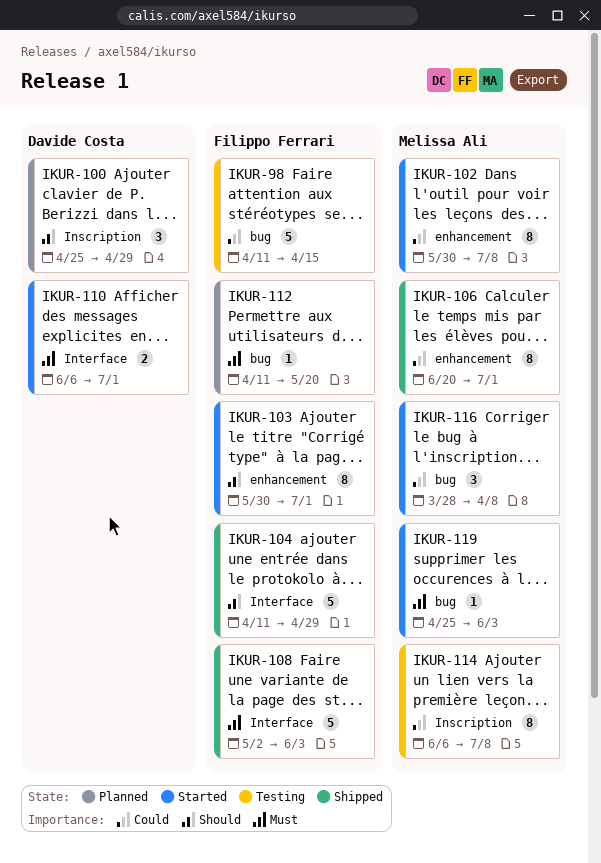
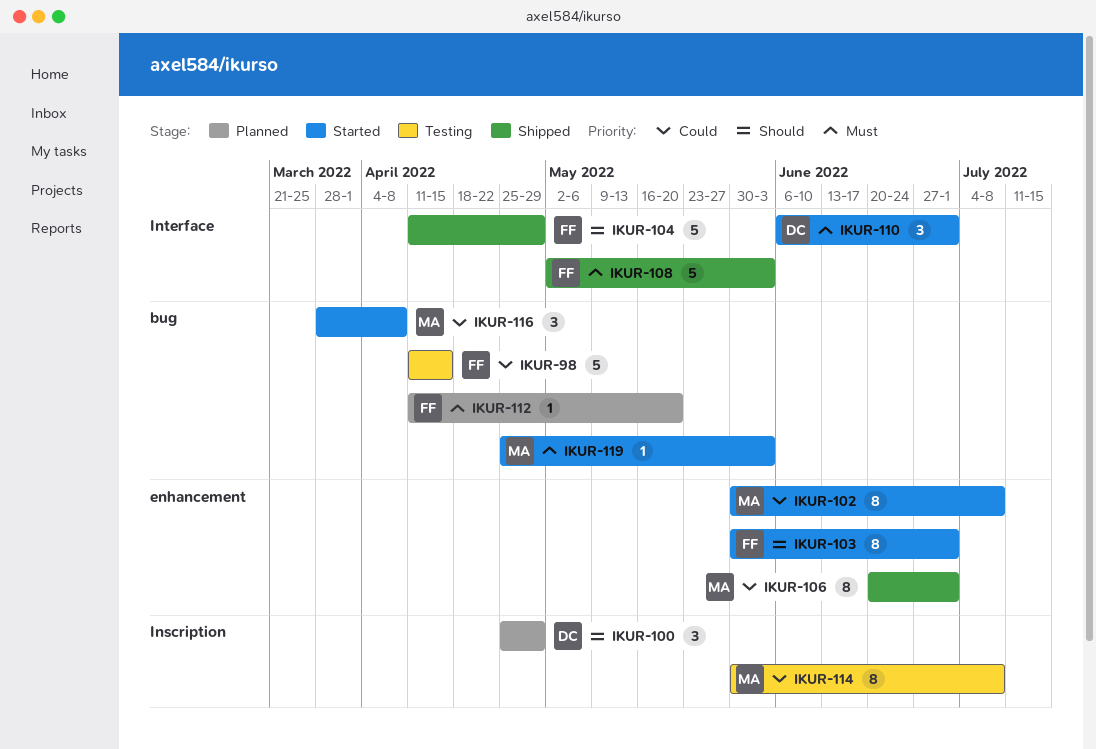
IKUR-110, estimate: 2 -> 3
IKUR-114, start: Jun 6 -> May 30

